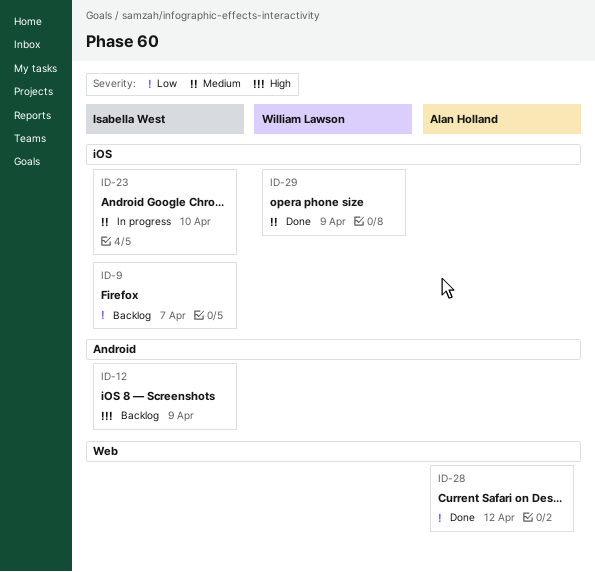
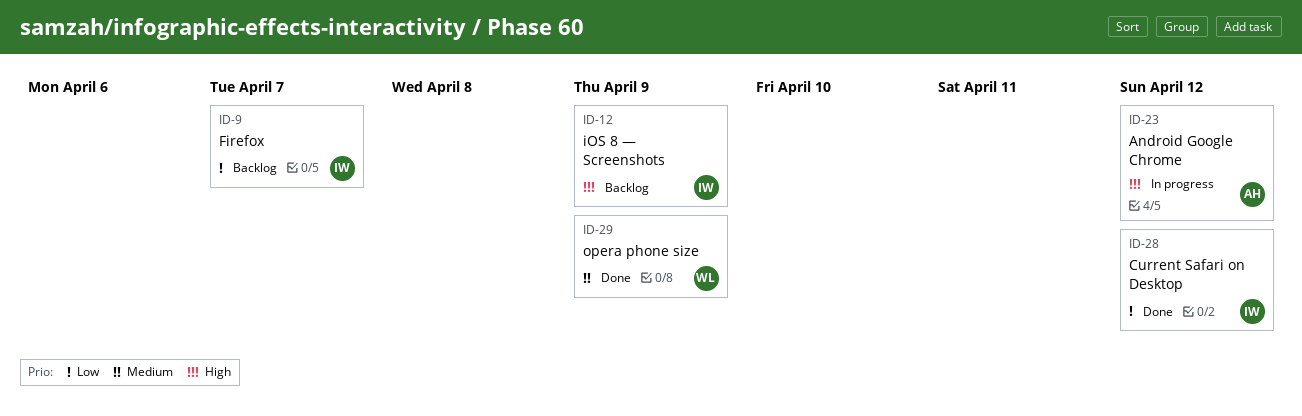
ID-23, owner: Isabella West -> Alan Holland
ID-23, priority: Medium -> High
ID-23, due: Apr 10 -> Apr 12
ID-28, owner: Alan Holland -> Isabella West

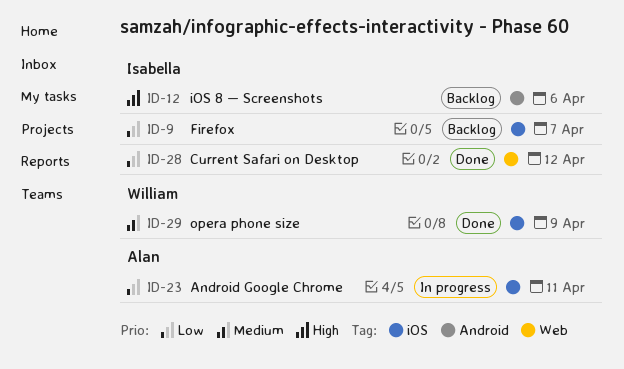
ID-12, due: Apr 9 -> Apr 6
ID-23, priority: High -> Low
ID-23, due: Apr 12 -> Apr 11

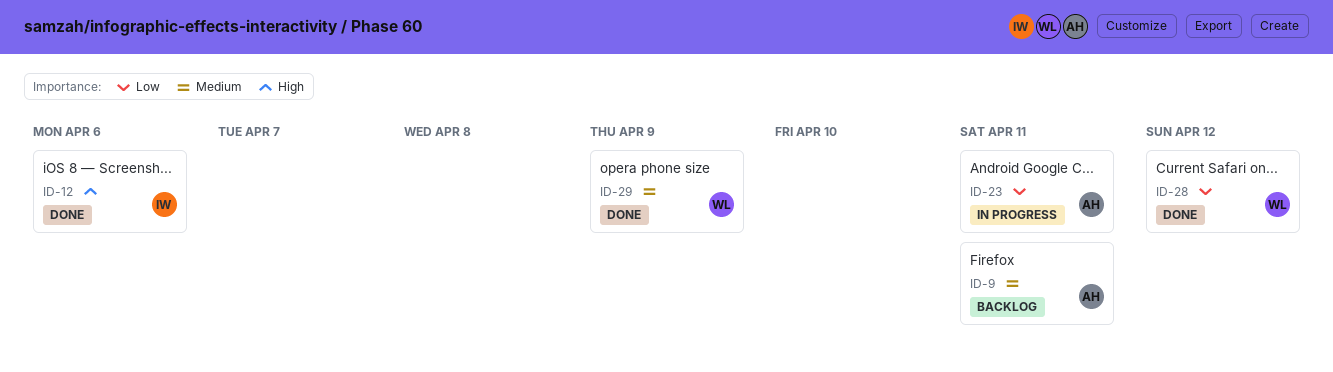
ID-9, owner: Isabella -> Alan
ID-9, priority: Low -> Medium
ID-9, due: Apr 7 -> Apr 11
ID-12, status: Backlog -> Done
ID-28, owner: Isabella -> William

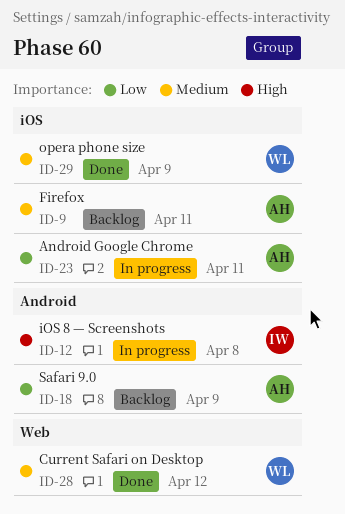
ID-12, status: Done -> In progress
ID-12, due: Apr 6 -> Apr 8
ID-18: none -> present
ID-28, priority: Low -> Medium

